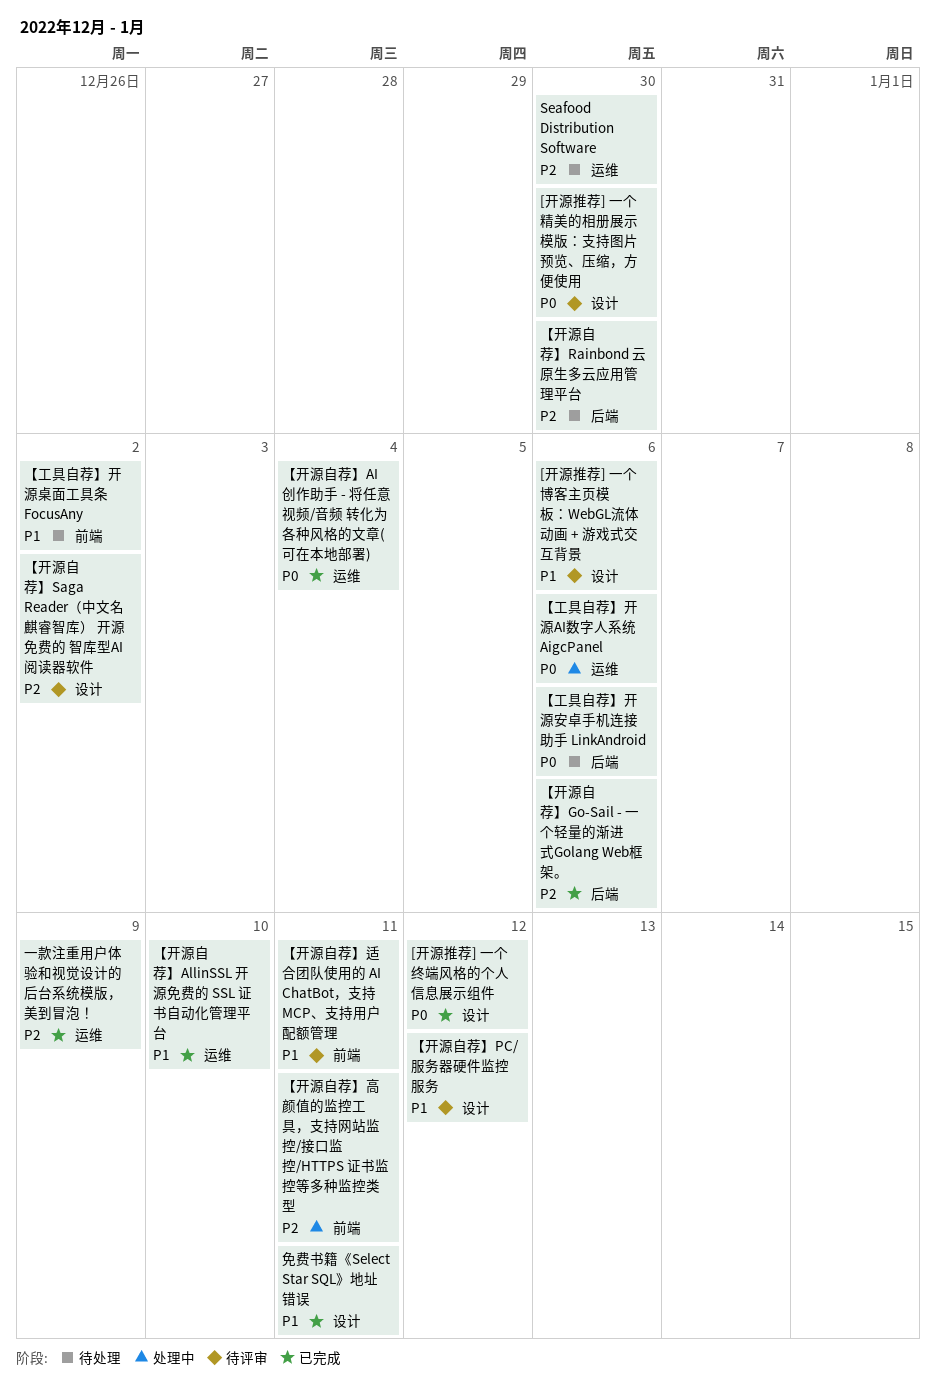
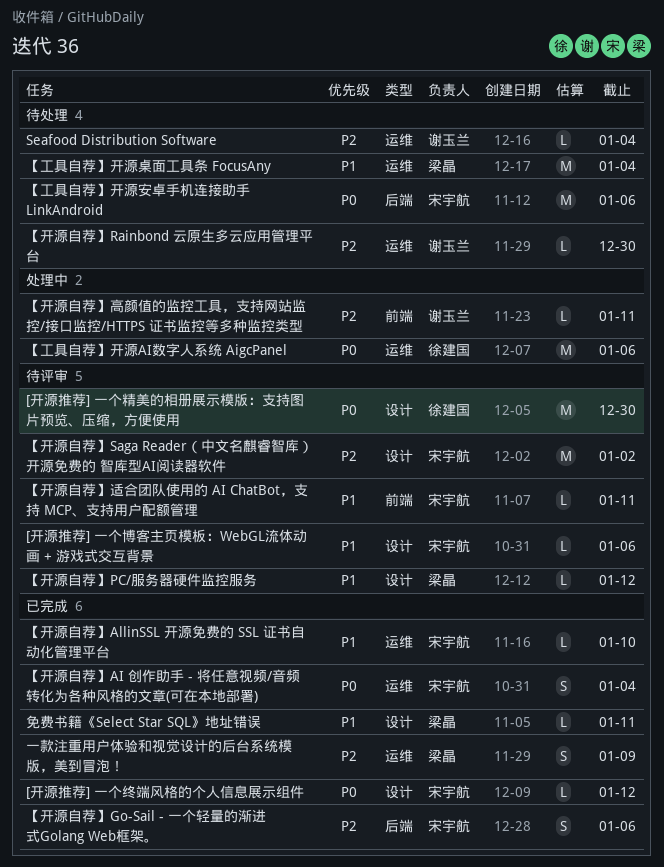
Seafood Distribution Software, due: Dec 30 -> Jan 4
【工具自荐】开源桌面工具条 FocusAny, label: 前端 -> 运维
【工具自荐】开源桌面工具条 FocusAny, due: Jan 2 -> Jan 4
【开源自荐】Rainbond 云原生多云应用管理平台, label: 后端 -> 运维

